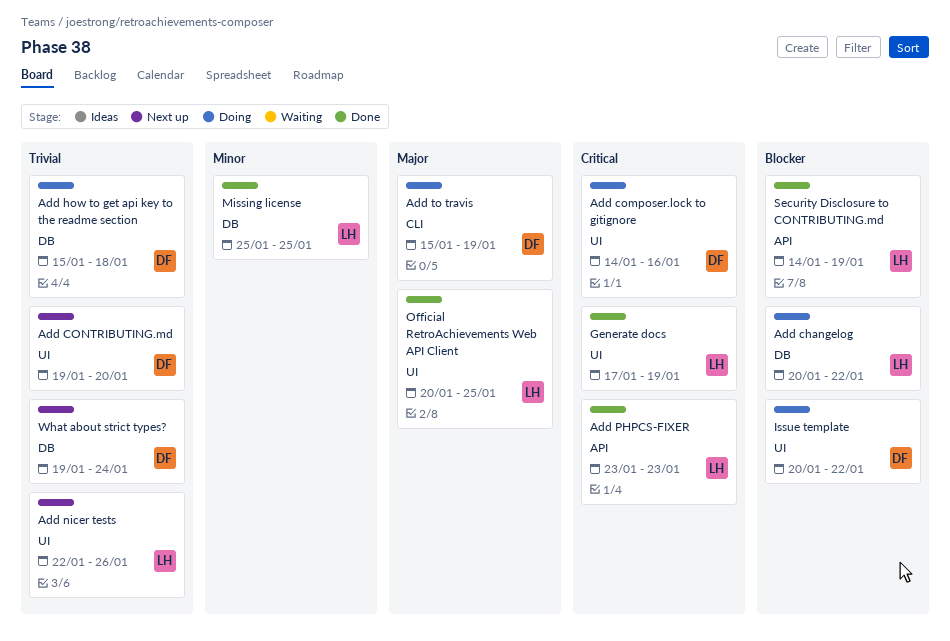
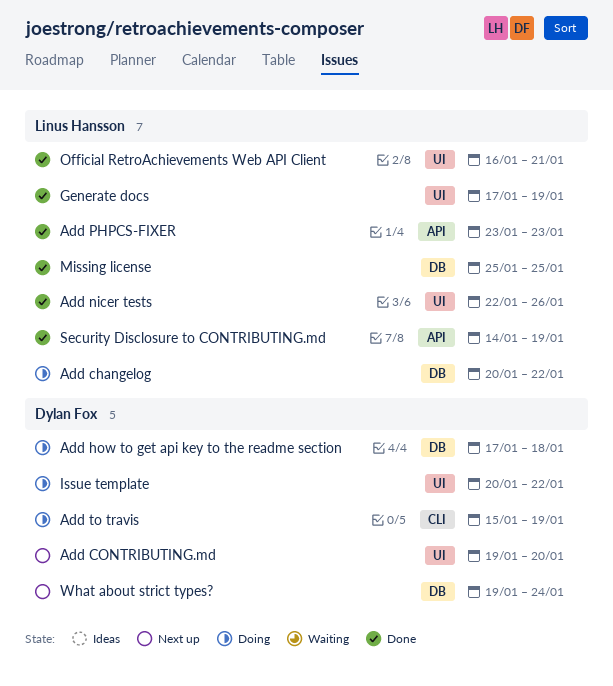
Add composer.lock to gitignore: present -> none
Add how to get api key to the readme section, start: Jan 15 -> Jan 17
Add nicer tests, status: Next up -> Done
Official RetroAchievements Web API Client, start: Jan 20 -> Jan 16
Official RetroAchievements Web API Client, due: Jan 25 -> Jan 21

